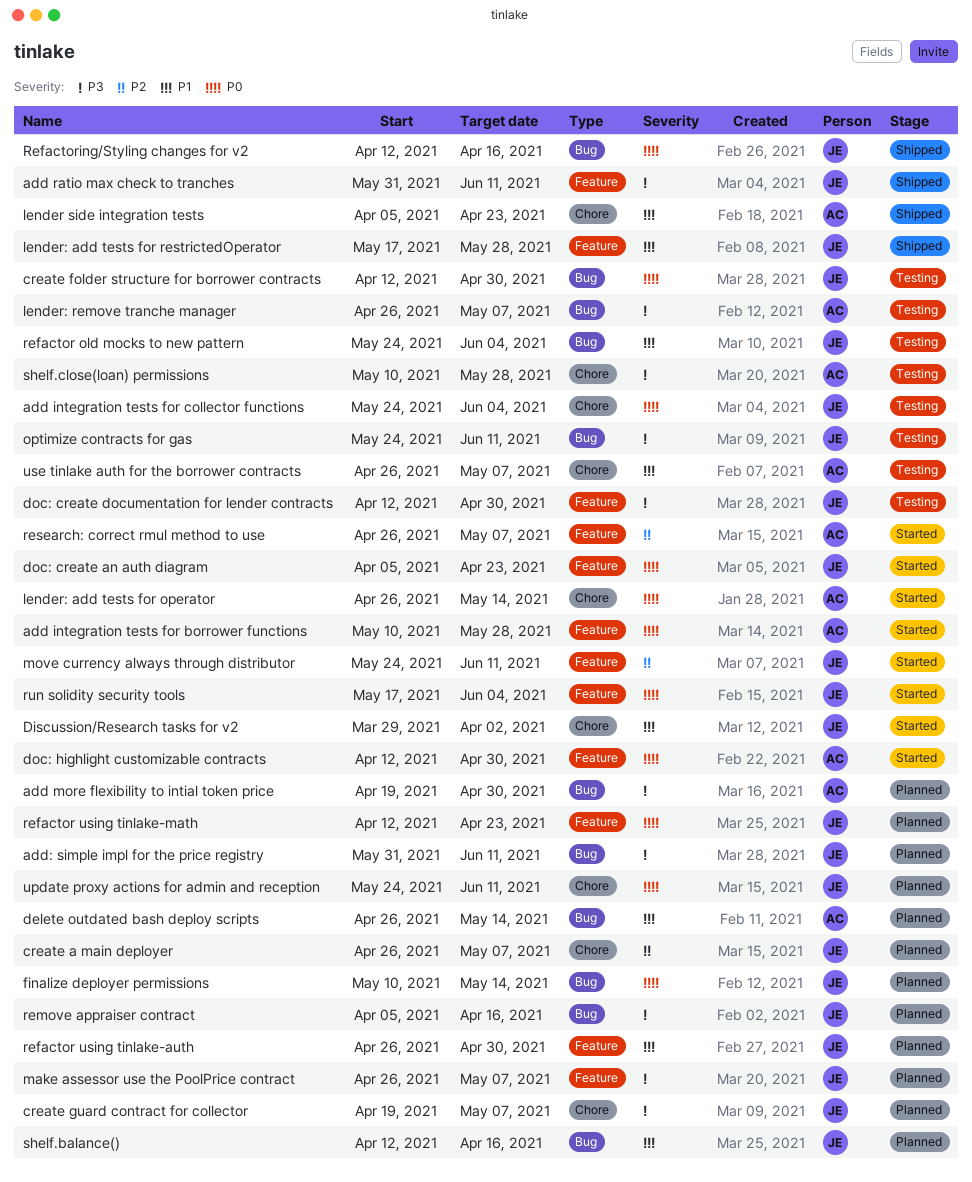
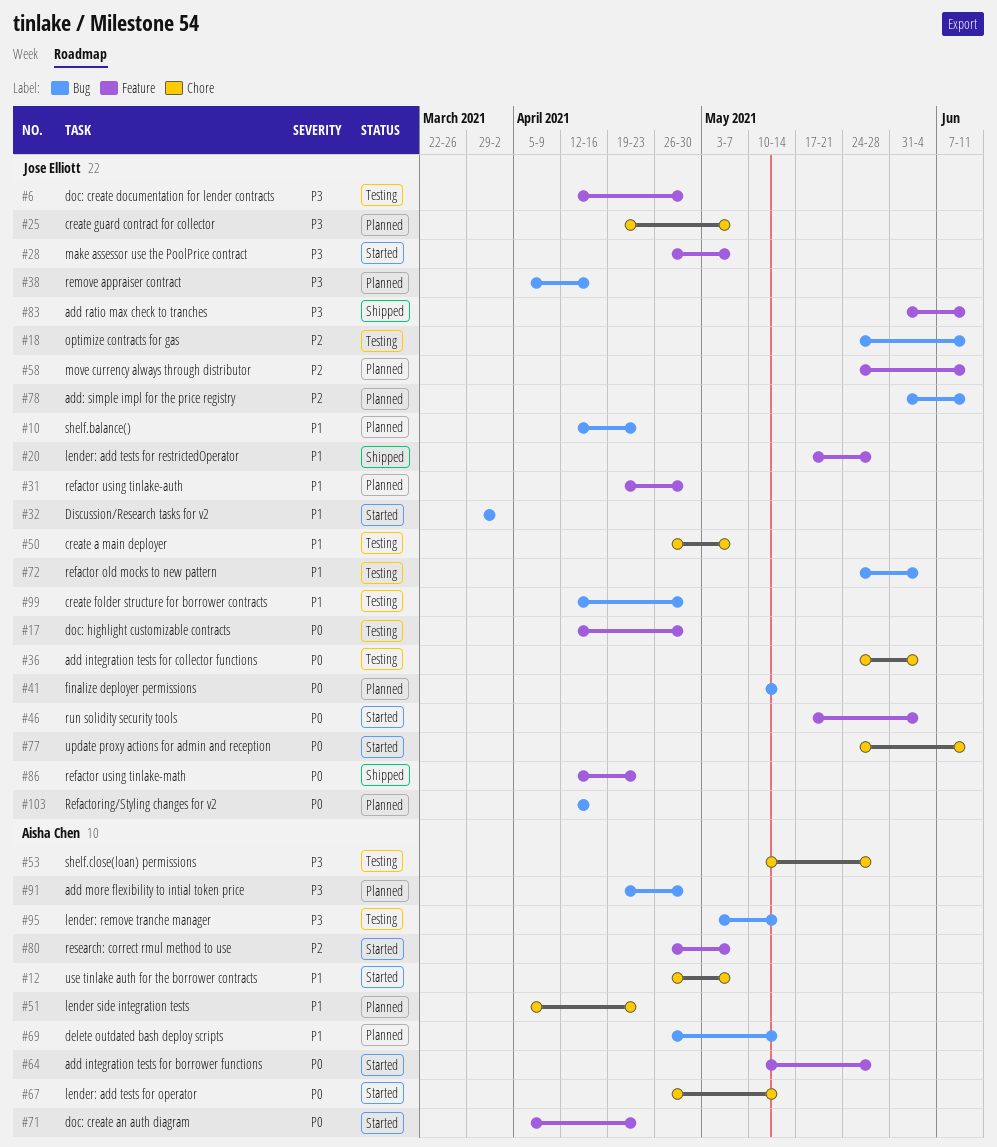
add: simple impl for the price registry, priority: P3 -> P2
create a main deployer, status: Planned -> Testing
create a main deployer, priority: P2 -> P1
create folder structure for borrower contracts, priority: P0 -> P1
Discussion/Research tasks for v2, label: Chore -> Bug
doc: create an auth diagram, owner: Jose Elliott -> Aisha Chen
doc: highlight customizable contracts, status: Started -> Testing
doc: highlight customizable contracts, owner: Aisha Chen -> Jose Elliott
lender side integration tests, status: Shipped -> Planned
lender: remove tranche manager, start: Apr 26 -> May 3
lender: remove tranche manager, due: May 7 -> May 14
make assessor use the PoolPrice contract, status: Planned -> Started
move currency always through distributor, status: Started -> Planned
optimize contracts for gas, priority: P3 -> P2
refactor using tinlake-auth, start: Apr 26 -> Apr 19
refactor using tinlake-math, status: Planned -> Shipped
Refactoring/Styling changes for v2, status: Shipped -> Planned
shelf.balance(), due: Apr 16 -> Apr 23
update proxy actions for admin and reception, status: Planned -> Started
use tinlake auth for the borrower contracts, status: Testing -> Started

